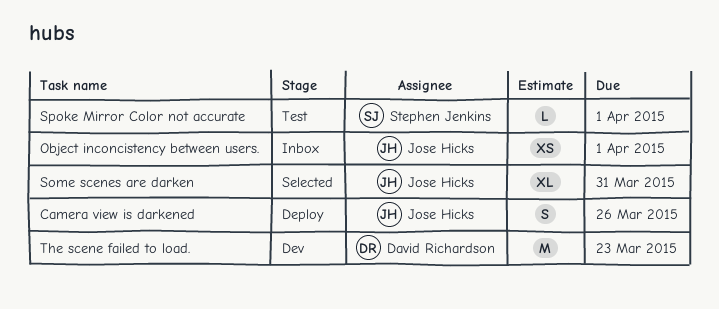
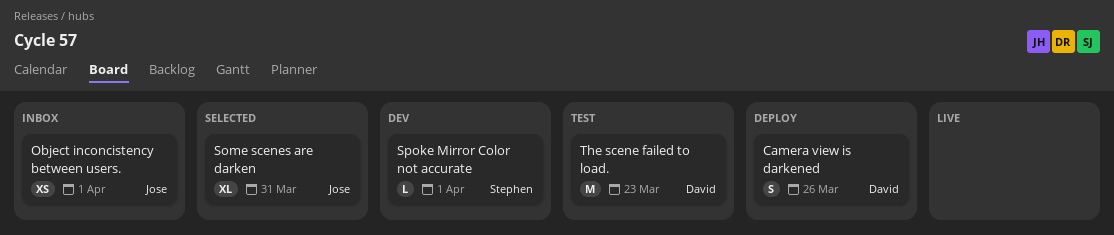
Camera view is darkened, owner: Jose Hicks -> David Richardson
Spoke Mirror Color not accurate, status: Test -> Dev
The scene failed to load., status: Dev -> Test

